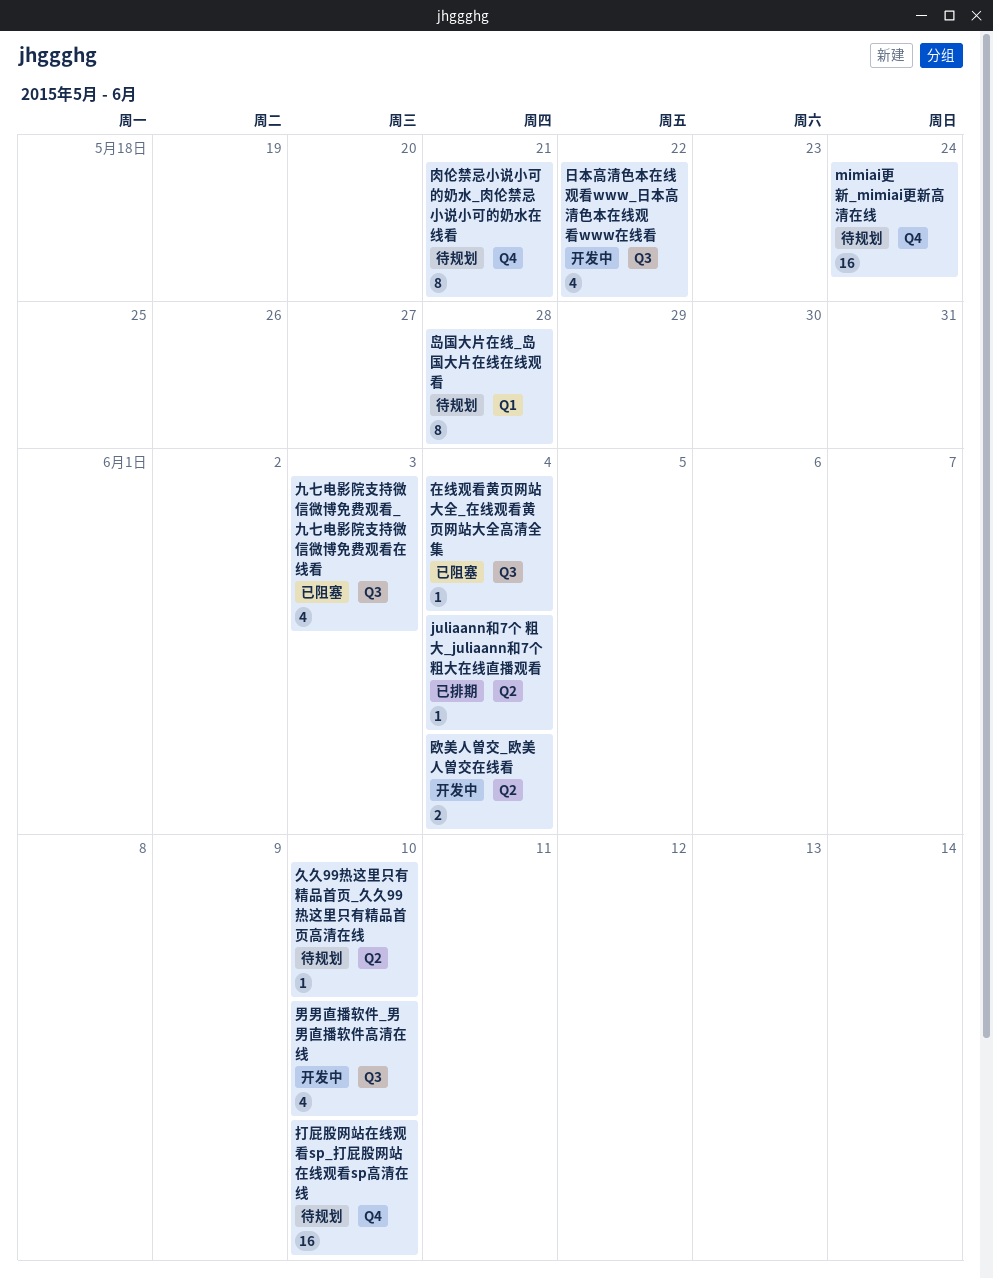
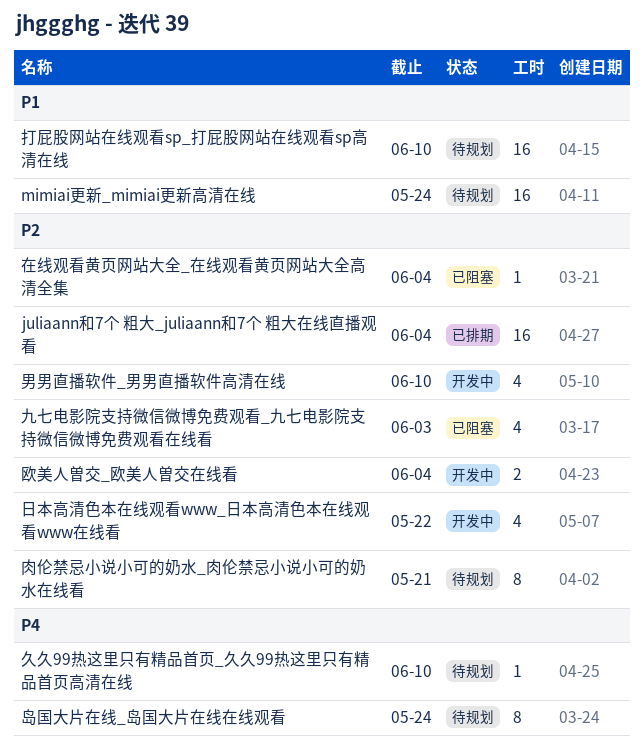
juliaann和7个 粗大_juliaann和7个 粗大在线直播观看, estimate: 1 -> 16
岛国大片在线_岛国大片在线在线观看, due: May 28 -> May 24

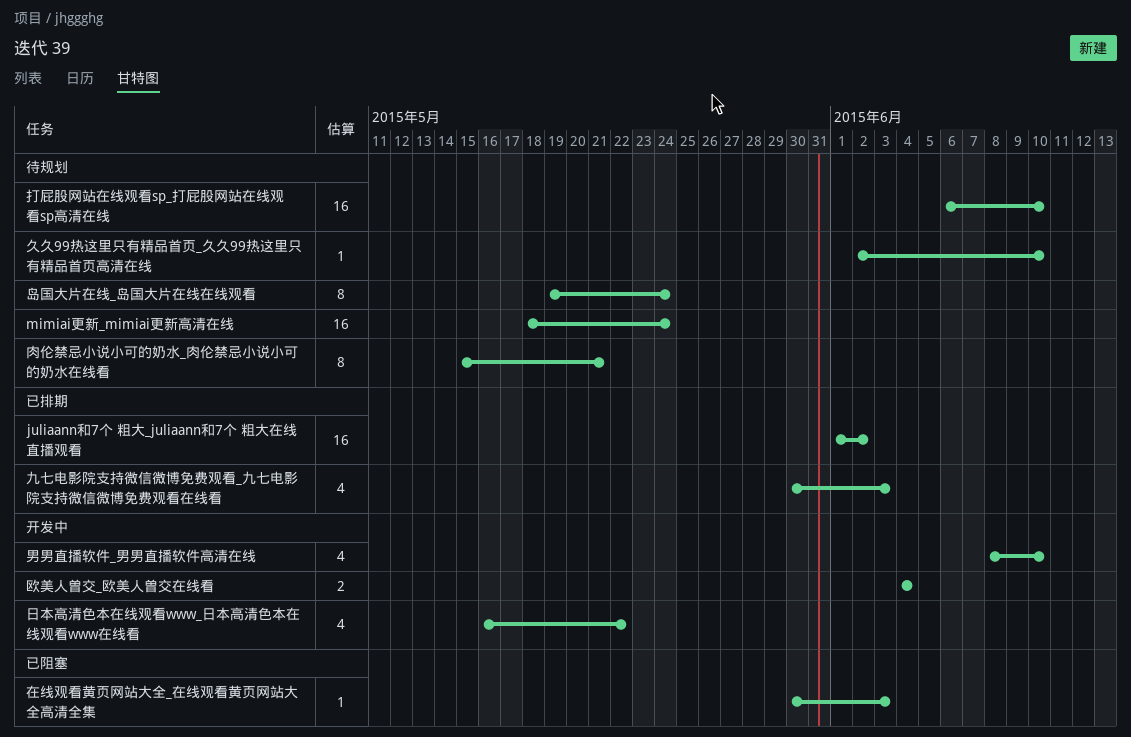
juliaann和7个 粗大_juliaann和7个 粗大在线直播观看, due: Jun 4 -> Jun 2
九七电影院支持微信微博免费观看_九七电影院支持微信微博免费观看在线看, status: 已阻塞 -> 已排期
在线观看黄页网站大全_在线观看黄页网站大全高清全集, due: Jun 4 -> Jun 3

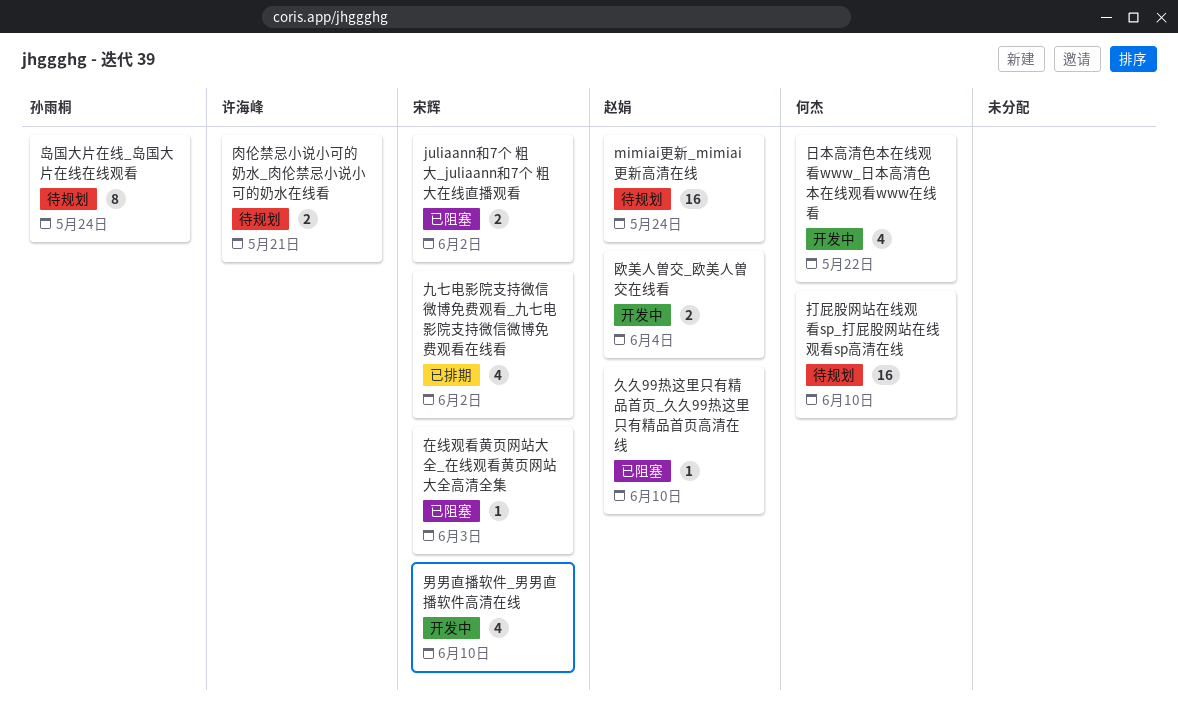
juliaann和7个 粗大_juliaann和7个 粗大在线直播观看, status: 已排期 -> 已阻塞
juliaann和7个 粗大_juliaann和7个 粗大在线直播观看, estimate: 16 -> 2
久久99热这里只有精品首页_久久99热这里只有精品首页高清在线, status: 待规划 -> 已阻塞
九七电影院支持微信微博免费观看_九七电影院支持微信微博免费观看在线看, due: Jun 3 -> Jun 2
肉伦禁忌小说小可的奶水_肉伦禁忌小说小可的奶水在线看, estimate: 8 -> 2

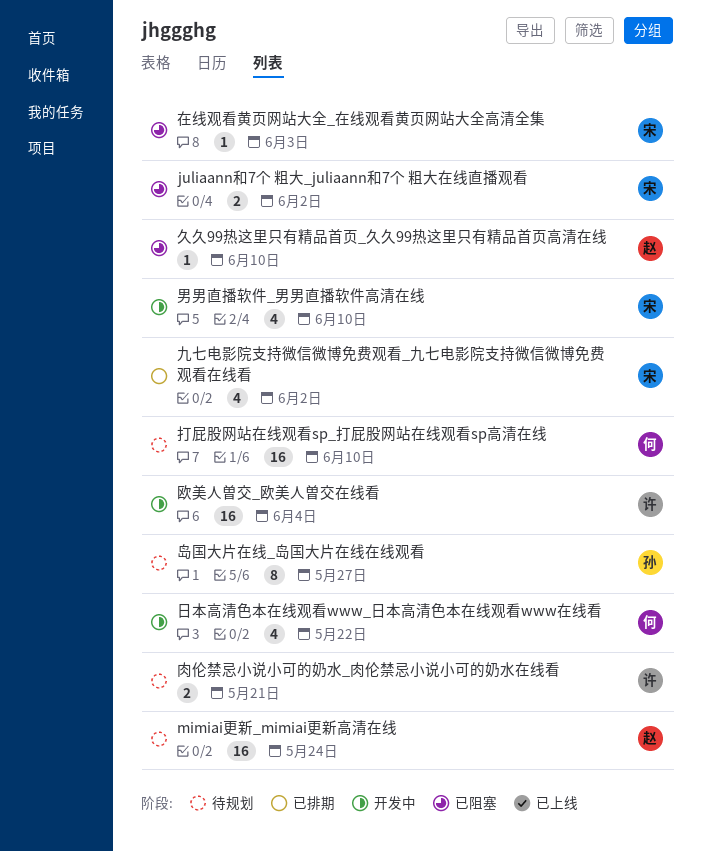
岛国大片在线_岛国大片在线在线观看, due: May 24 -> May 27
欧美人曽交_欧美人曽交在线看, owner: 赵娟 -> 许海峰
欧美人曽交_欧美人曽交在线看, estimate: 2 -> 16

